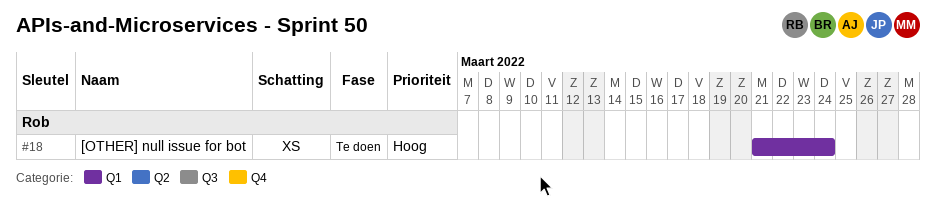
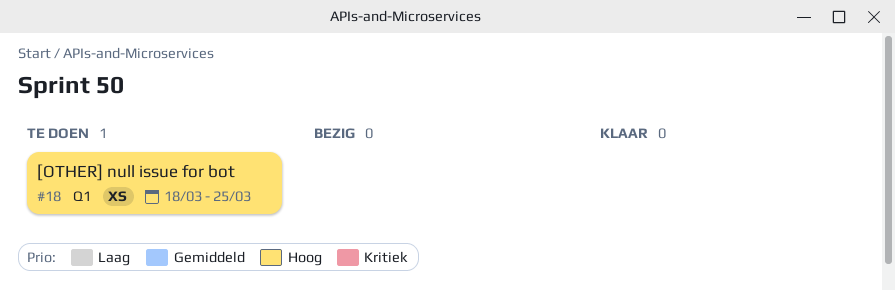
#18, start: Mar 21 -> Mar 18
#18, due: Mar 24 -> Mar 25

